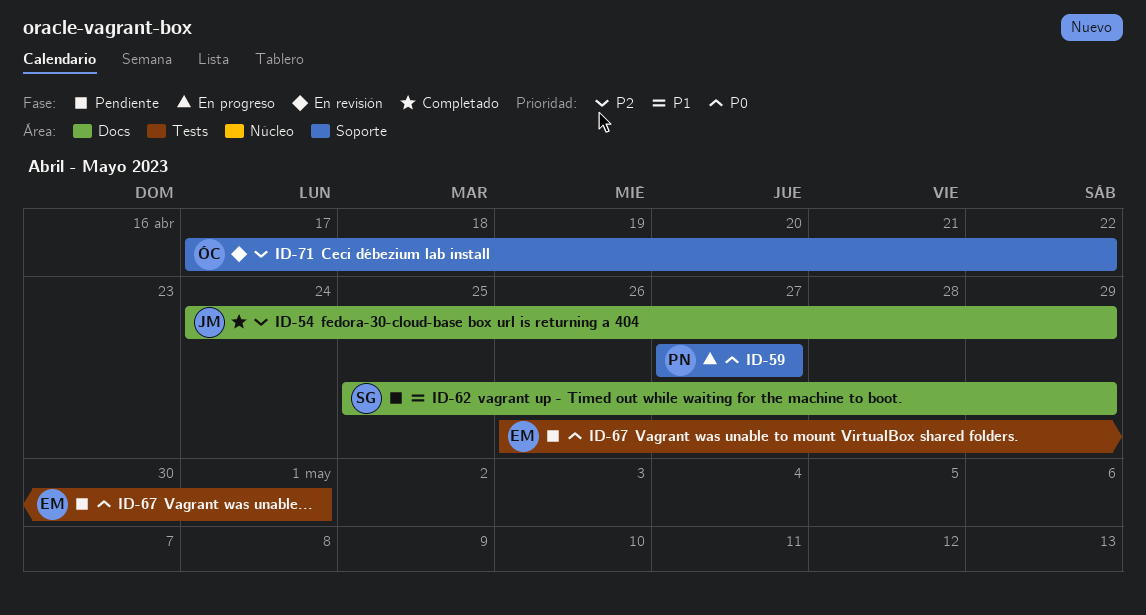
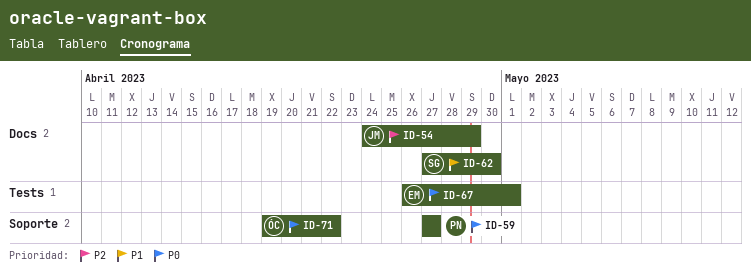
ID-62, start: Apr 25 -> Apr 27
ID-62, due: Apr 29 -> Apr 30
ID-71, priority: P2 -> P0
ID-71, start: Apr 17 -> Apr 19

